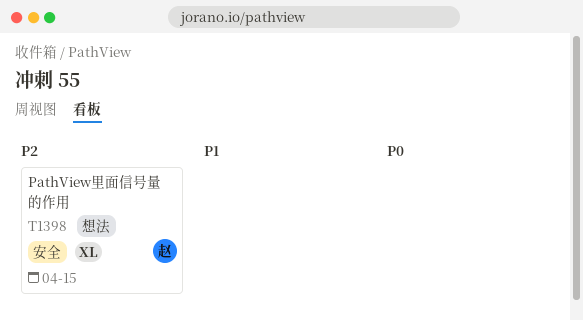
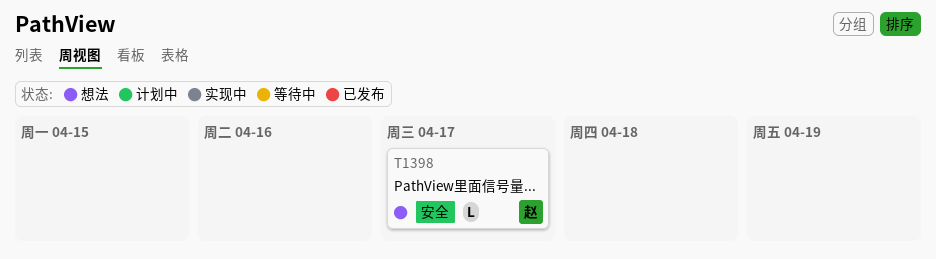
T1398, estimate: XL -> L
T1398, due: Apr 15 -> Apr 17

